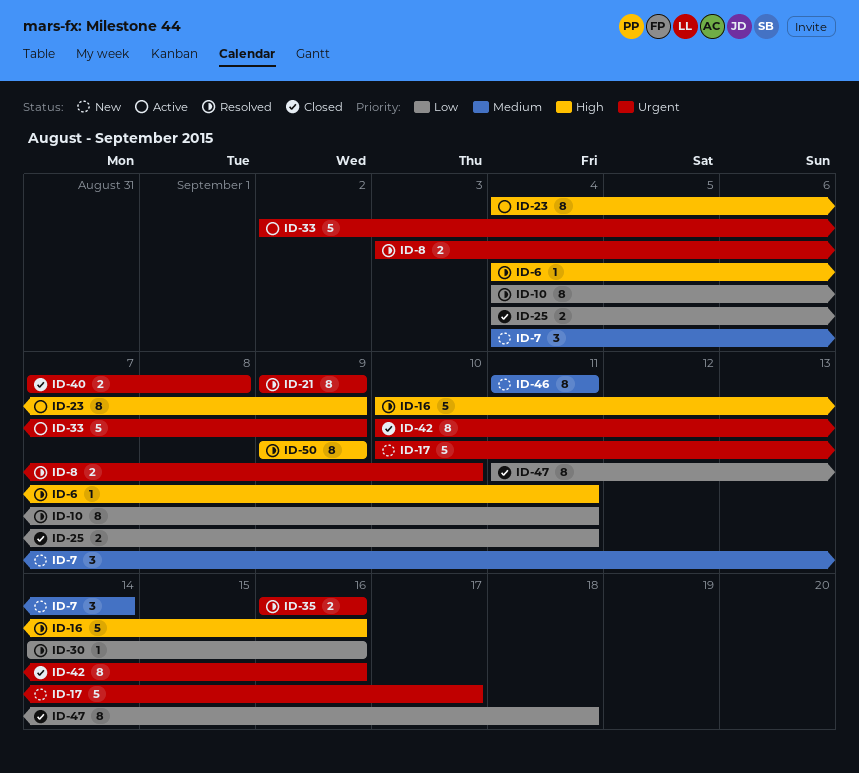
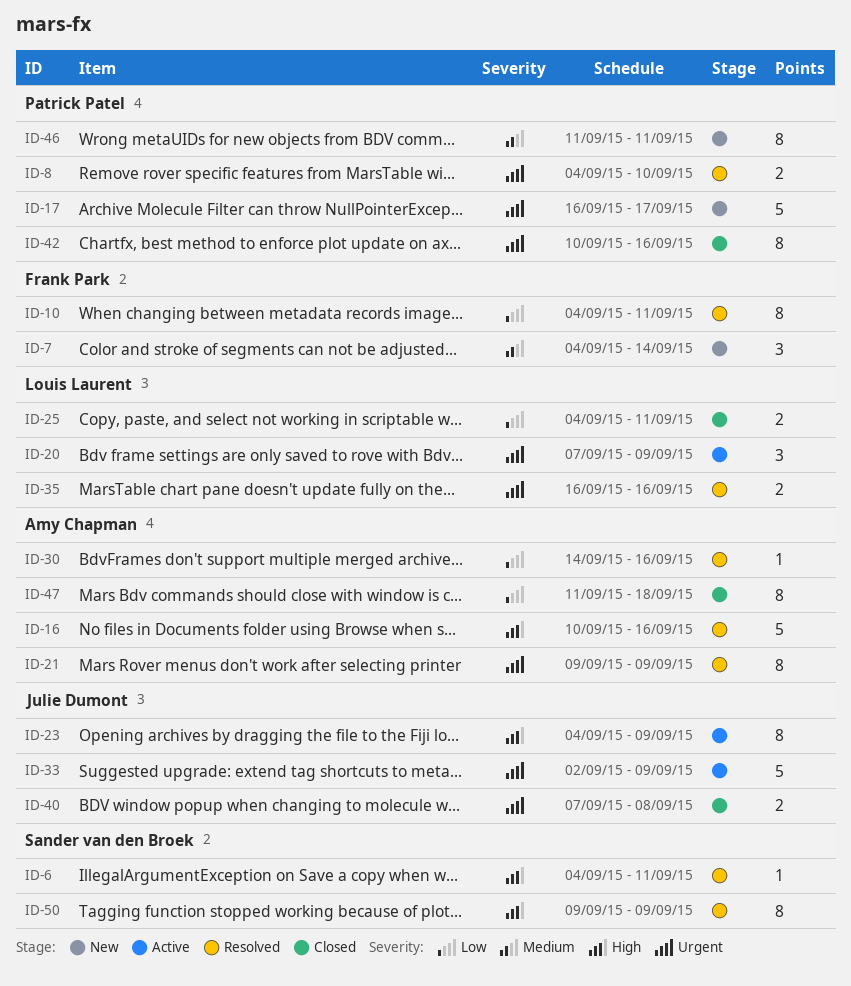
ID-8, start: Sep 3 -> Sep 4
ID-17, start: Sep 10 -> Sep 16
ID-20: none -> present

